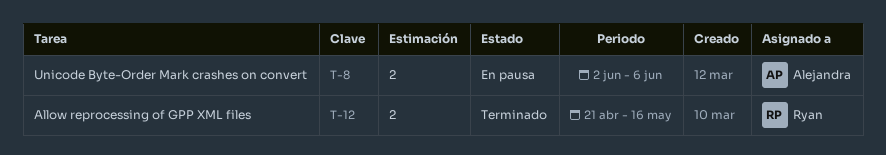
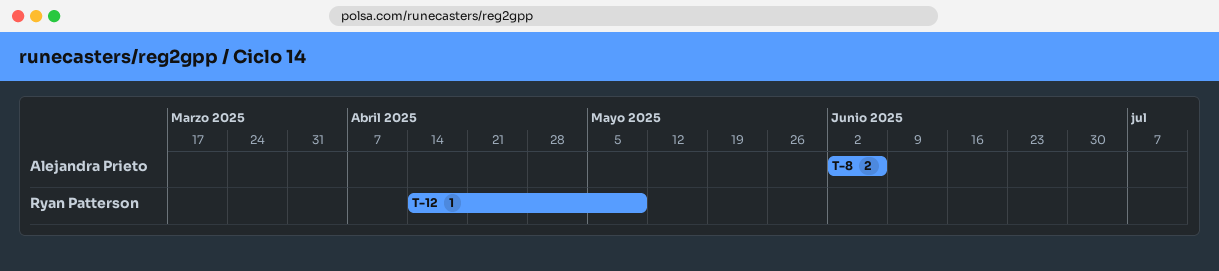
T-12, estimate: 2 -> 1
T-12, start: Apr 21 -> Apr 14
T-12, due: May 16 -> May 9

